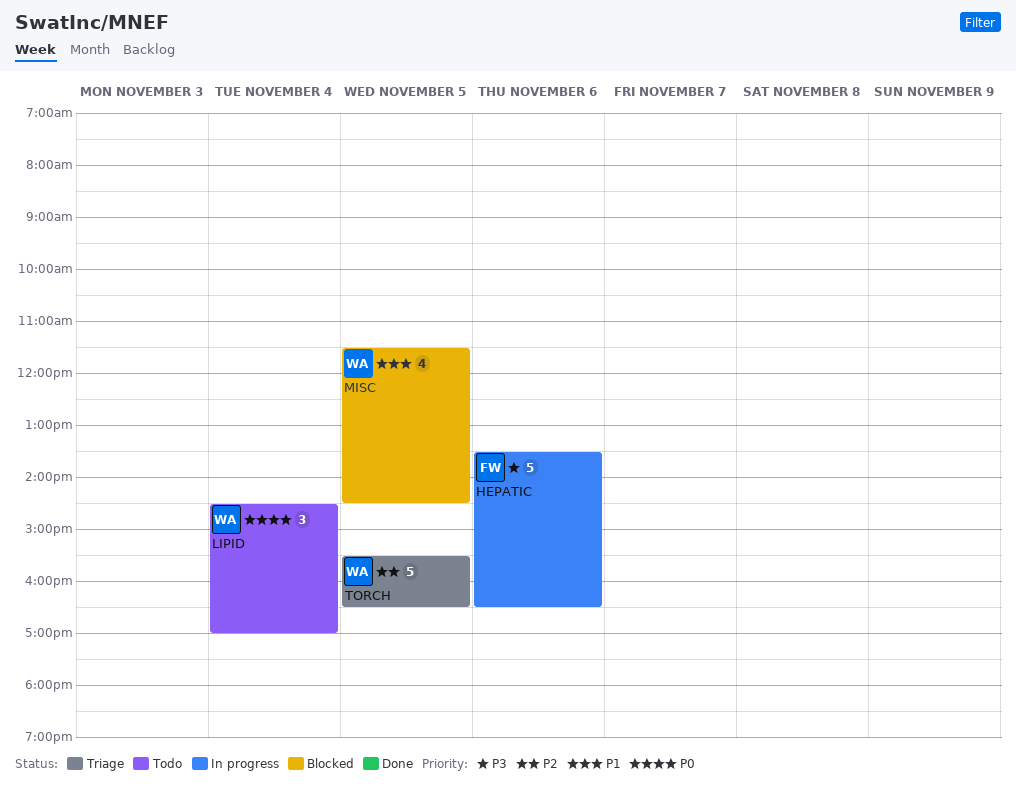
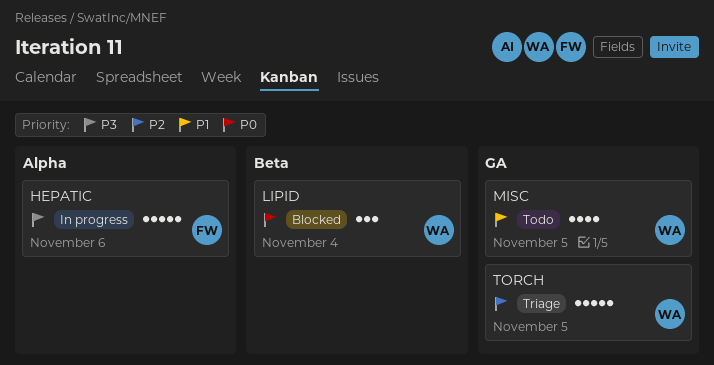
LIPID, status: Todo -> Blocked
MISC, status: Blocked -> Todo

